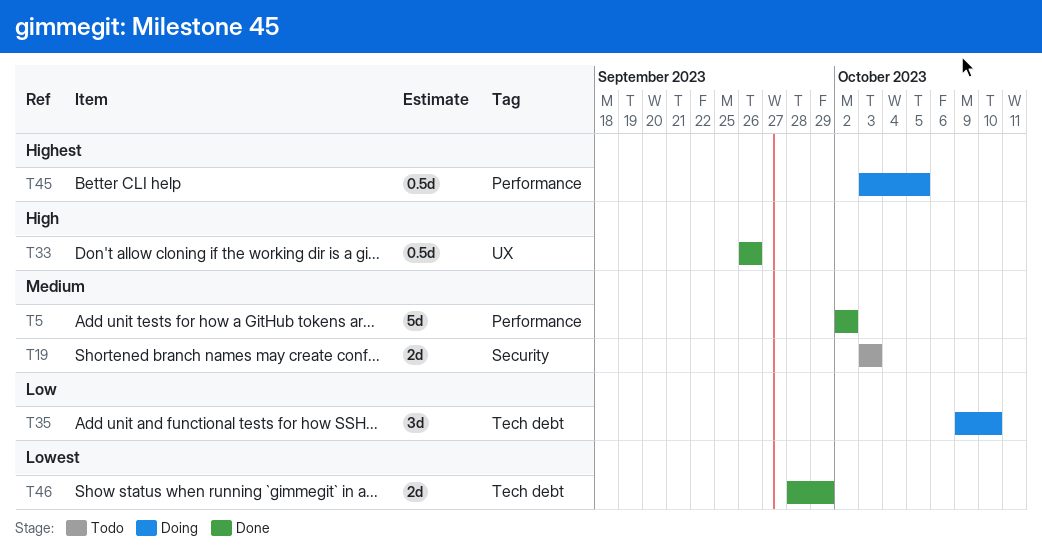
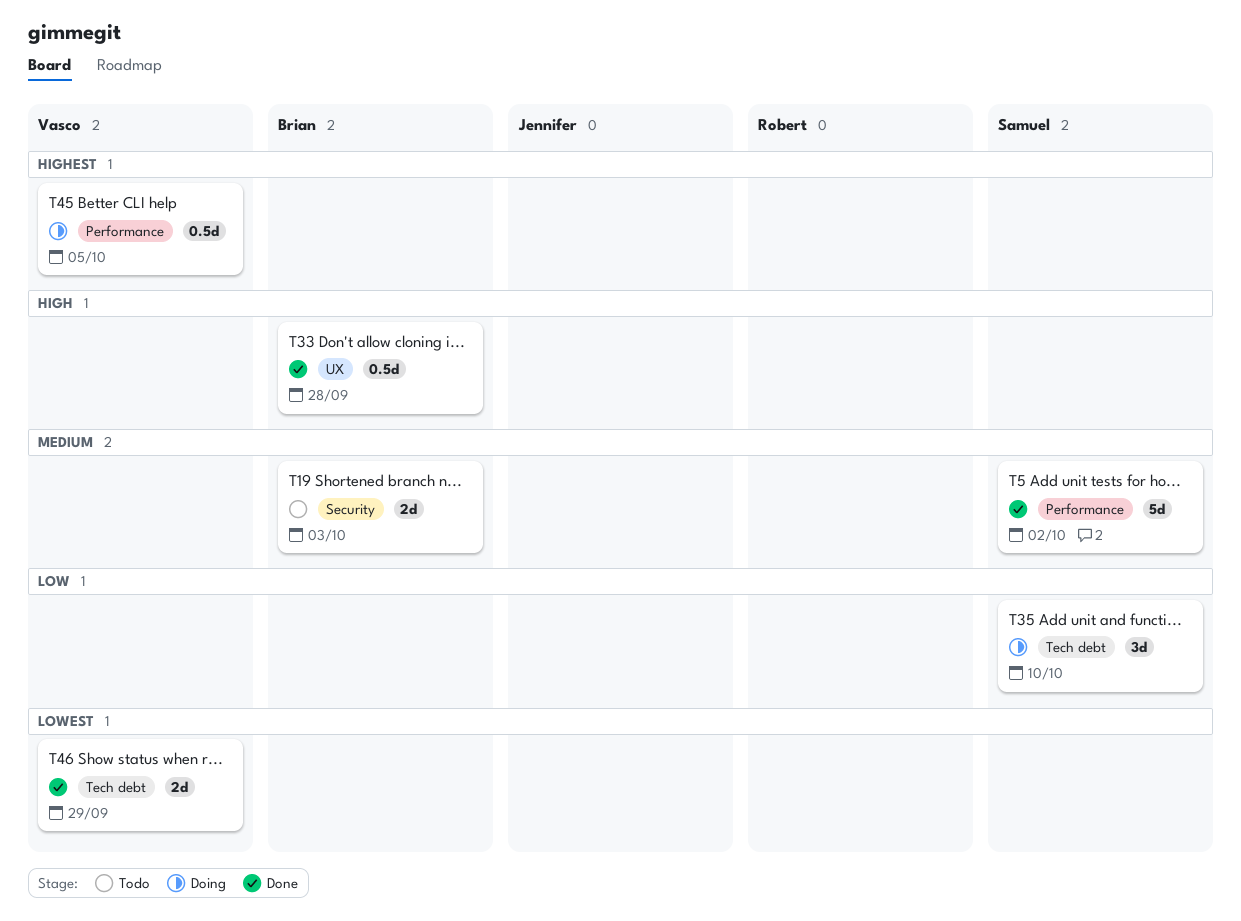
T33, due: Sep 26 -> Sep 28

